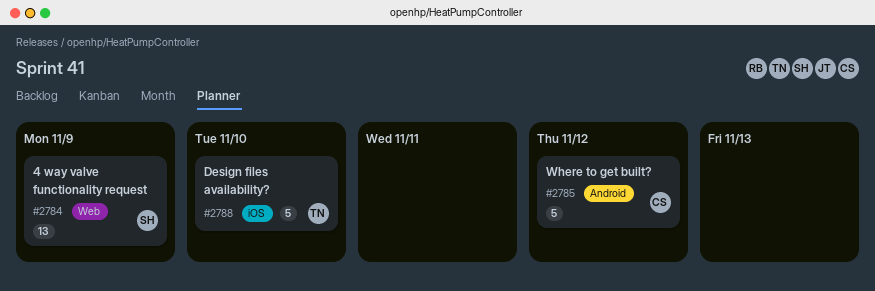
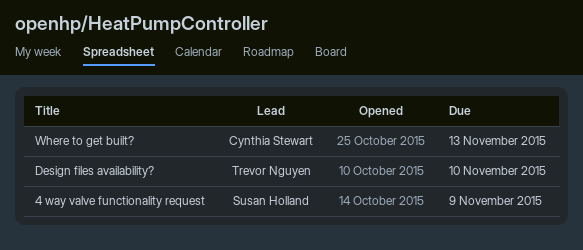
Where to get built?, due: Nov 12 -> Nov 13

